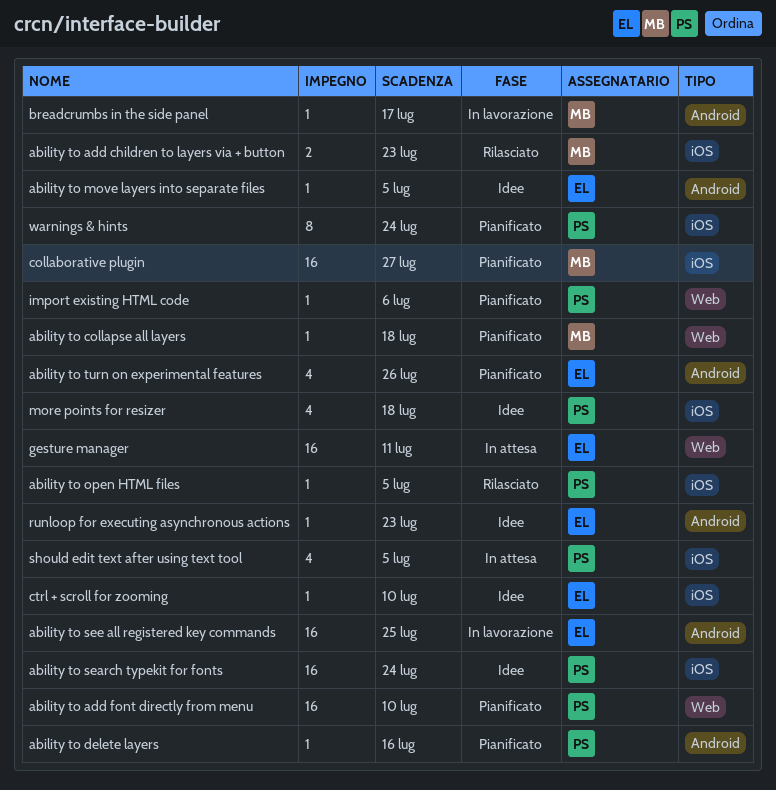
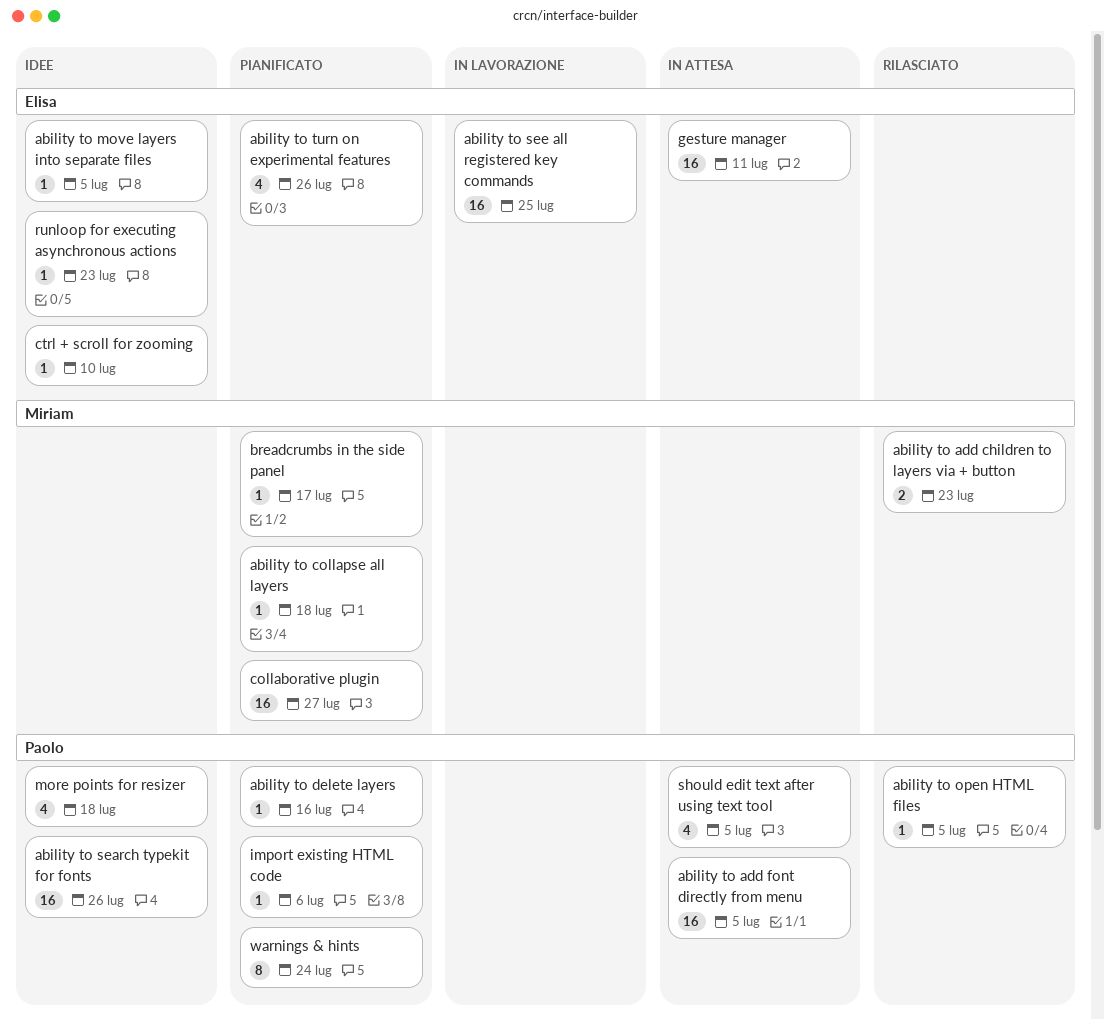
ability to add font directly from menu, status: Pianificato -> In attesa
ability to add font directly from menu, due: Jul 10 -> Jul 5
ability to search typekit for fonts, due: Jul 24 -> Jul 26
breadcrumbs in the side panel, status: In lavorazione -> Pianificato

